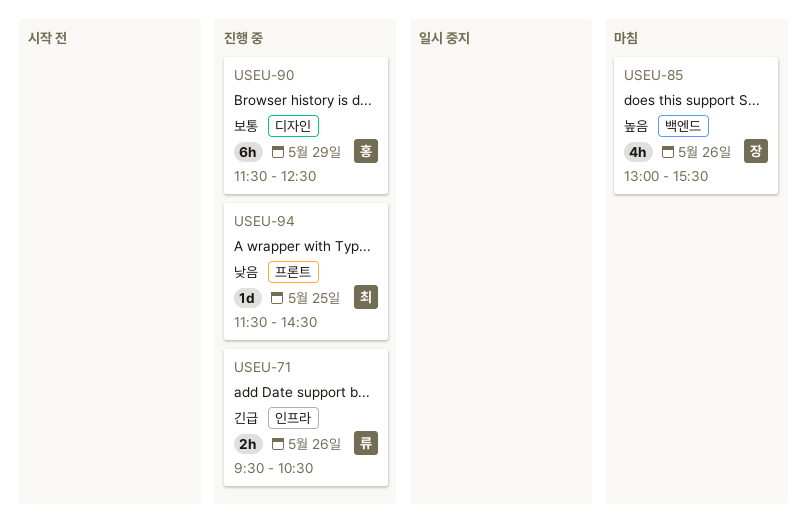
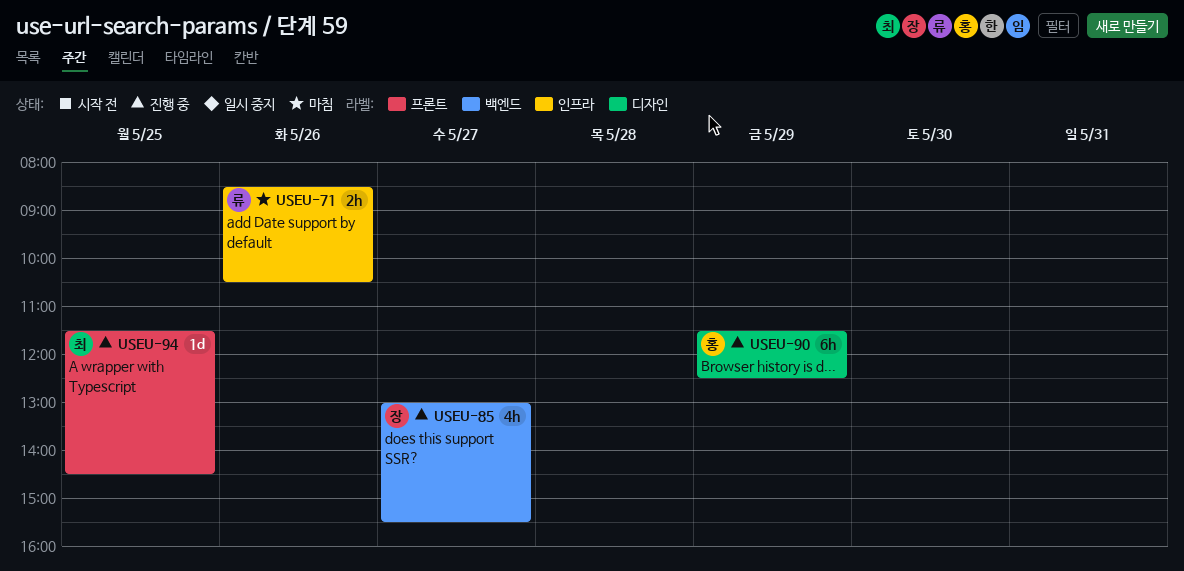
USEU-71, status: 진행 중 -> 마침
USEU-71, begins: 09:30 -> 08:30
USEU-85, status: 마침 -> 진행 중
USEU-85, day: May 26 -> May 27

